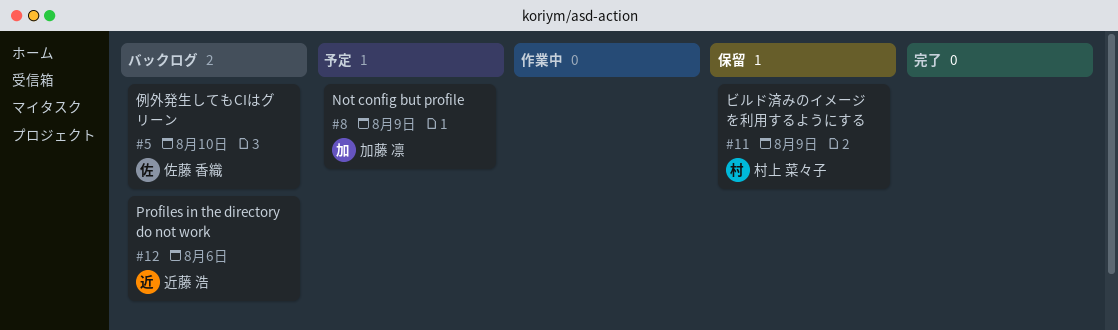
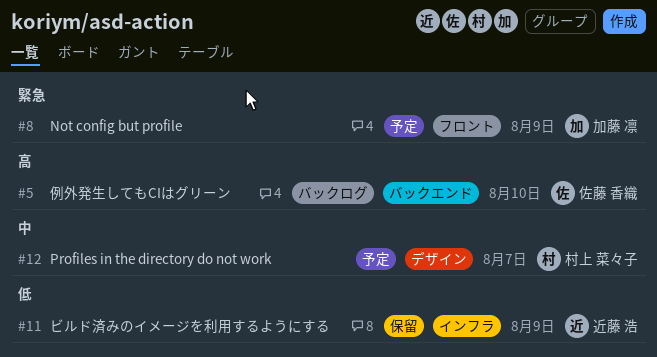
#11, owner: 村上 菜々子 -> 近藤 浩
#12, status: バックログ -> 予定
#12, owner: 近藤 浩 -> 村上 菜々子
#12, due: Aug 6 -> Aug 7

